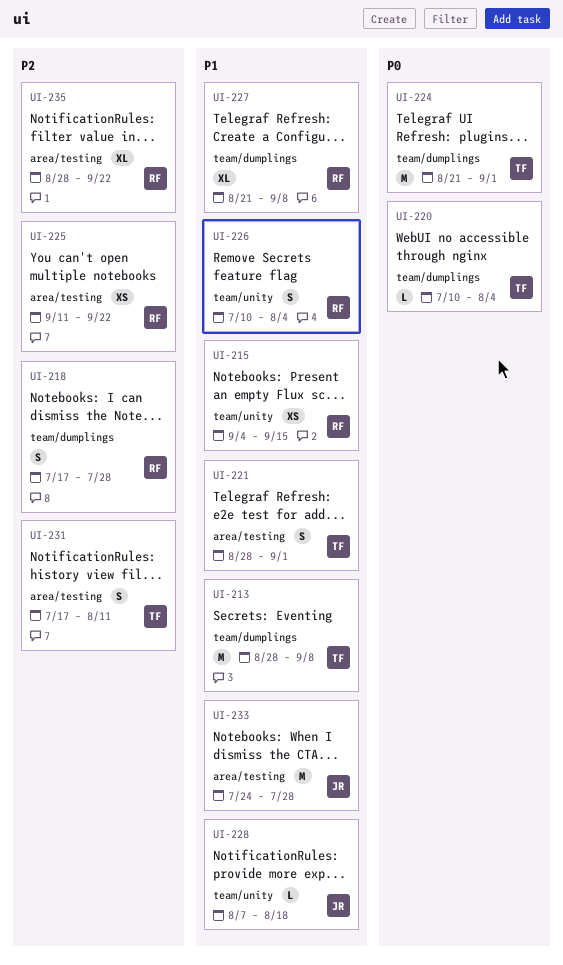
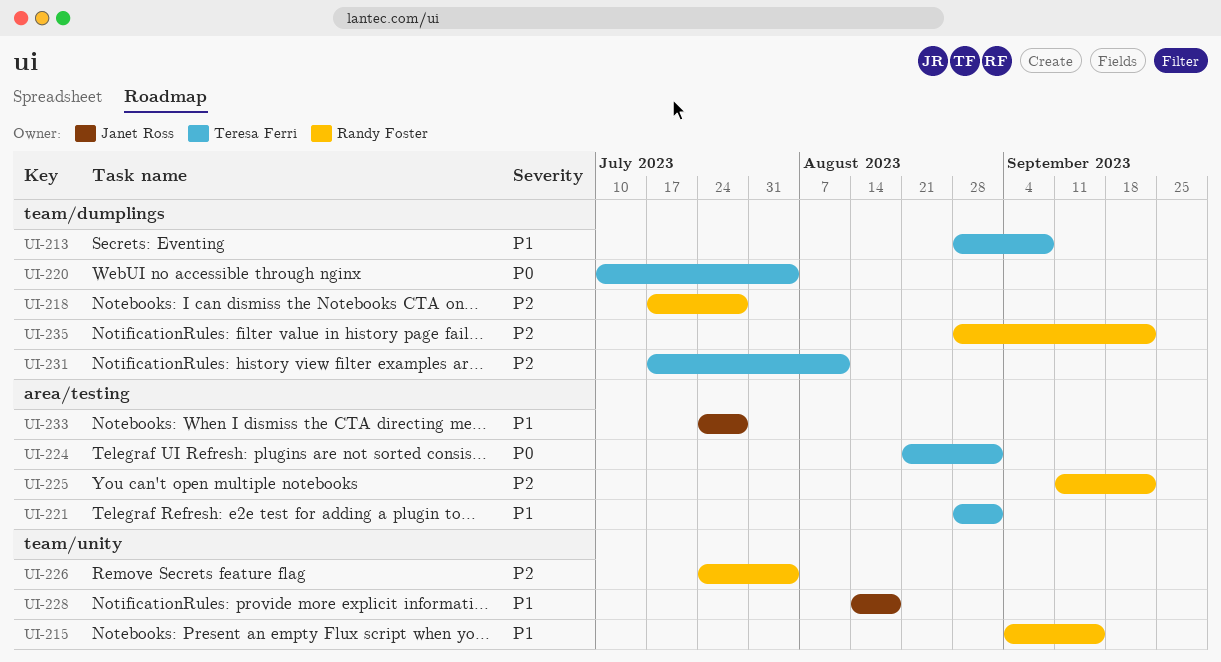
UI-224, label: team/dumplings -> area/testing
UI-226, priority: P1 -> P2
UI-226, start: Jul 10 -> Jul 24
UI-227: present -> none
UI-228, start: Aug 7 -> Aug 14
UI-231, label: area/testing -> team/dumplings
UI-235, label: area/testing -> team/dumplings

